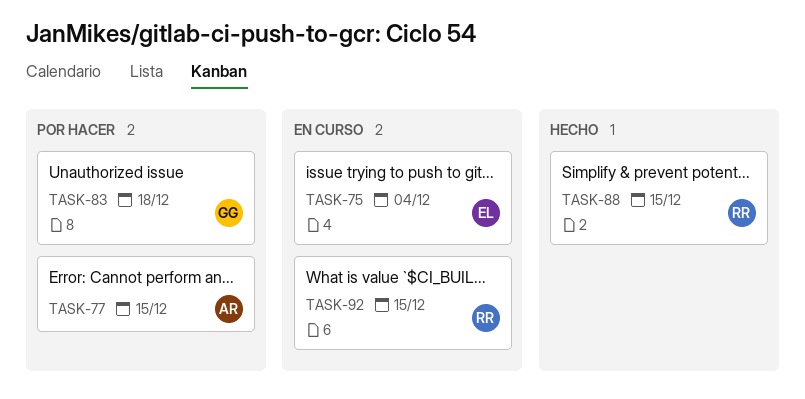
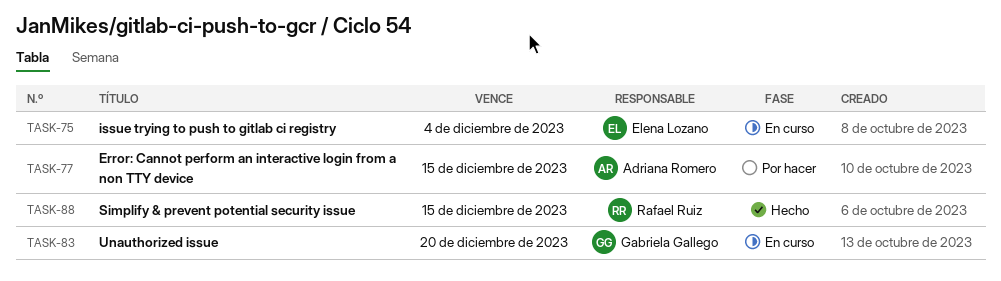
TASK-83, status: Por hacer -> En curso
TASK-83, due: Dec 18 -> Dec 20
TASK-92: present -> none

